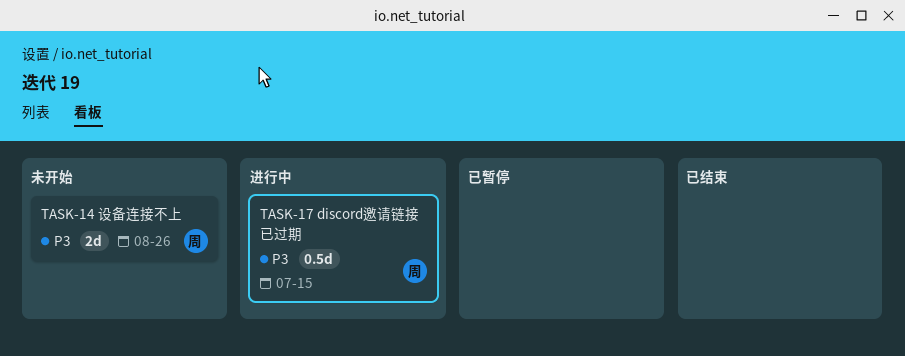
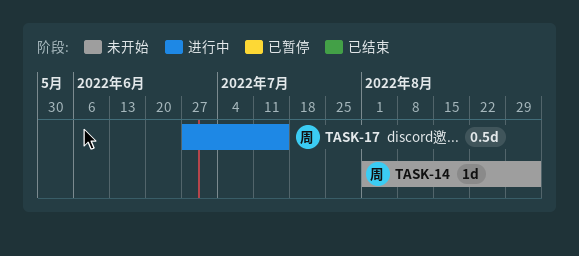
TASK-14, estimate: 2d -> 1d
TASK-14, due: Aug 26 -> Sep 2

